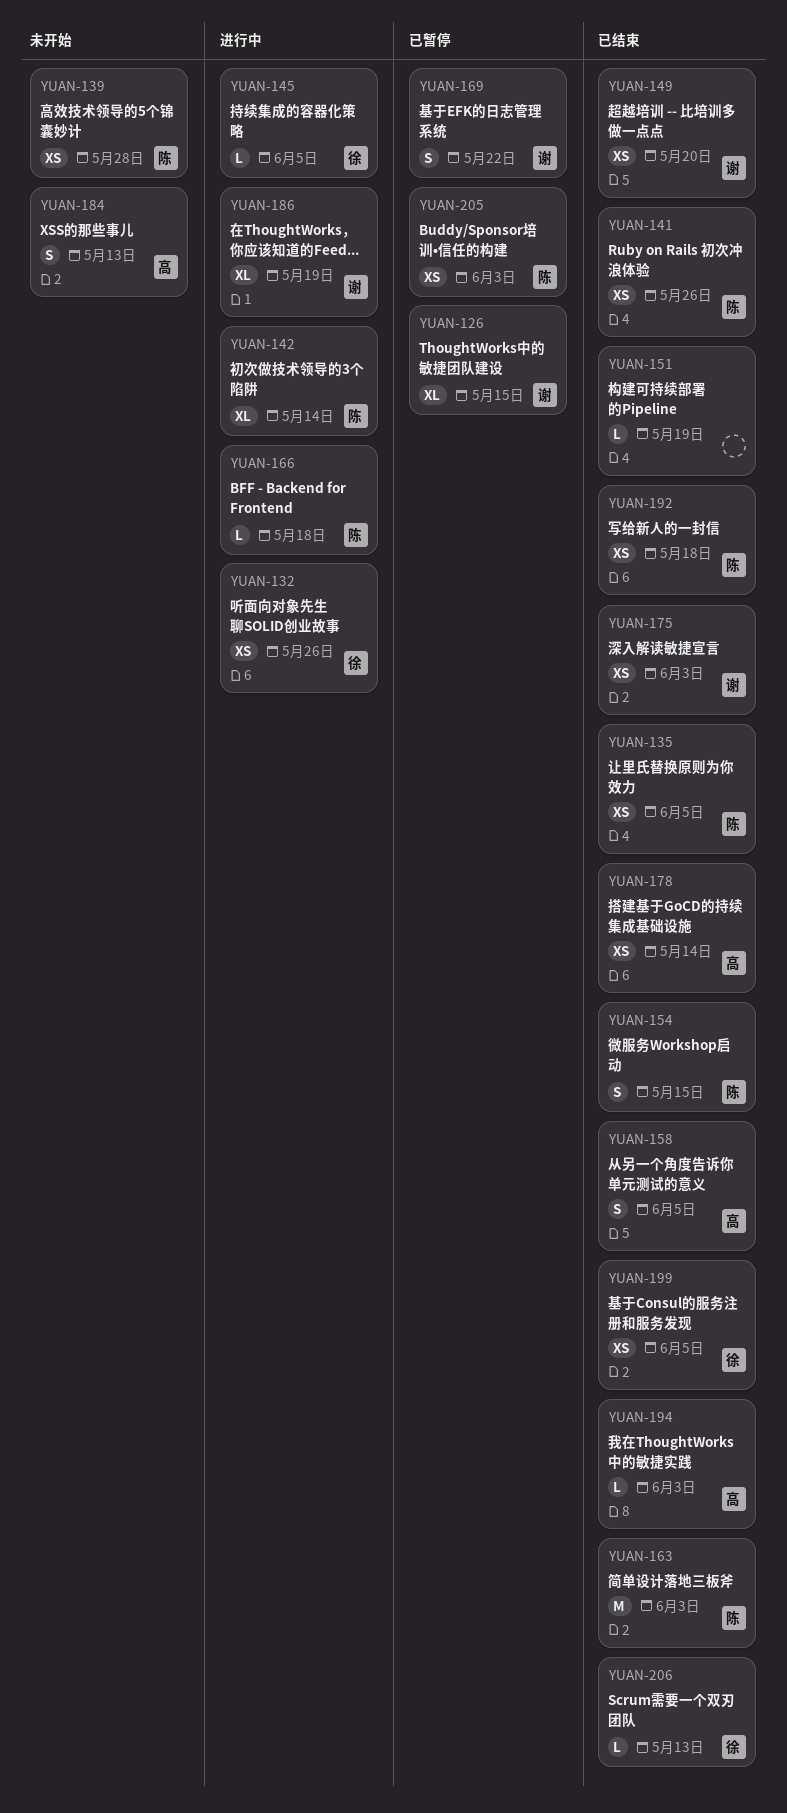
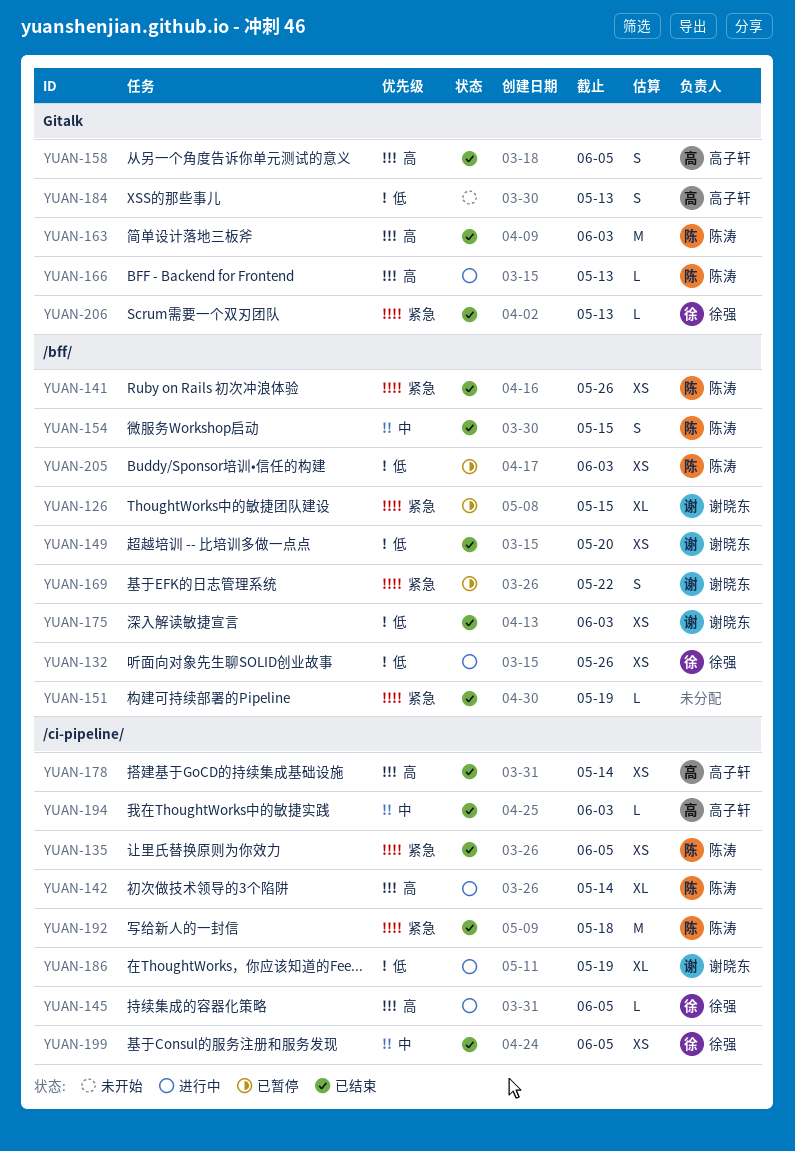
YUAN-139: present -> none
YUAN-166, due: May 18 -> May 13
YUAN-192, estimate: XS -> M

